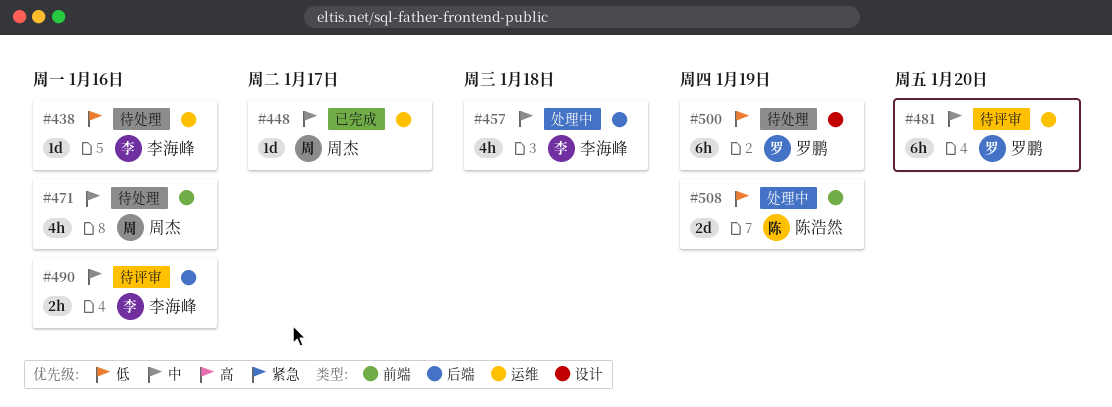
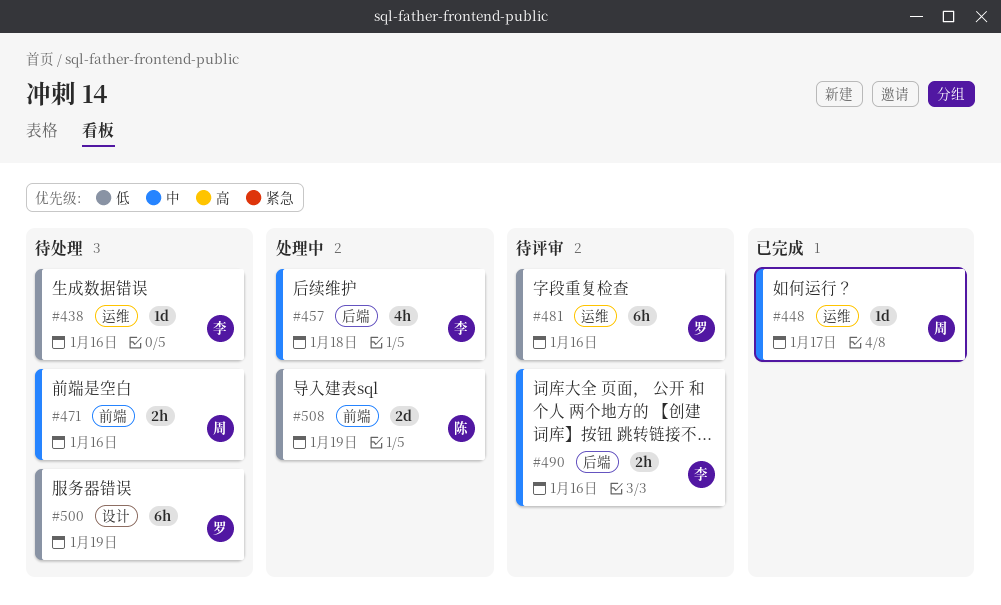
#471, estimate: 4h -> 2h
#481, priority: 中 -> 低
#481, due: Jan 20 -> Jan 16

